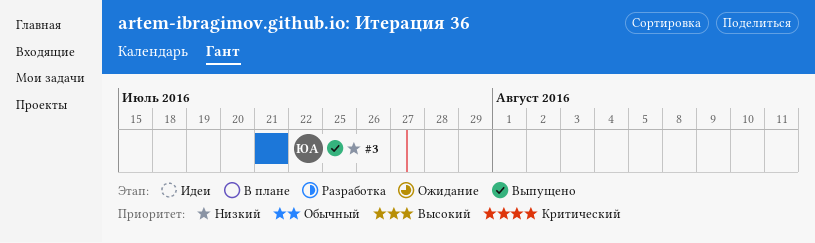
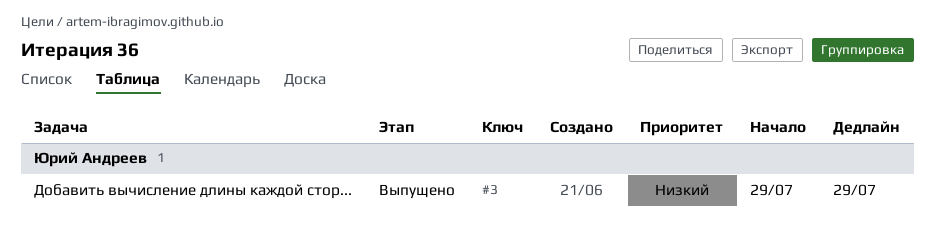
#3, start: Jul 21 -> Jul 29
#3, due: Jul 21 -> Jul 29

